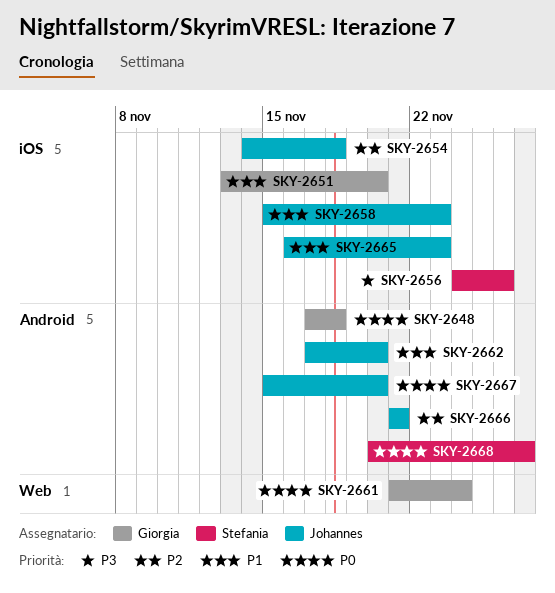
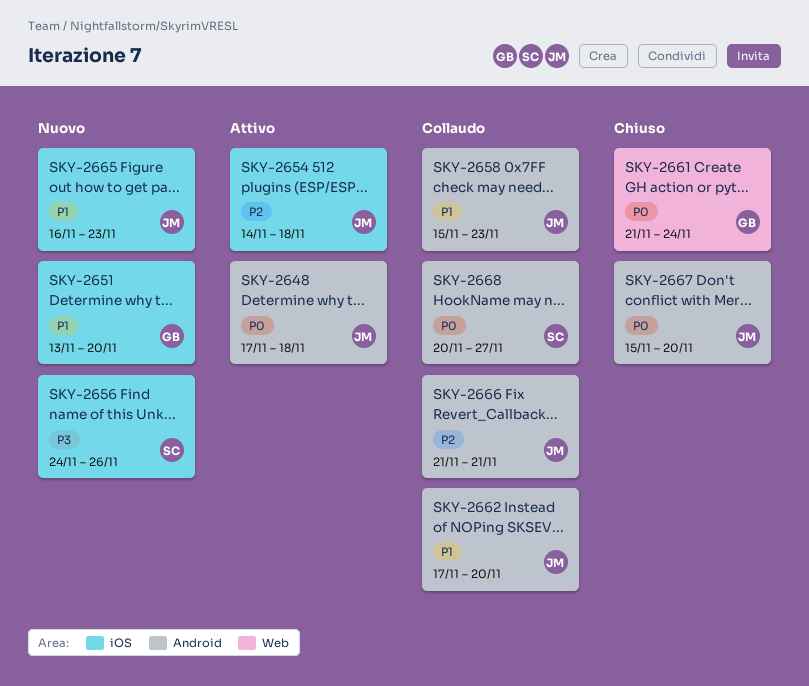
SKY-2648, owner: Giorgia -> Johannes
SKY-2658, label: iOS -> Android

